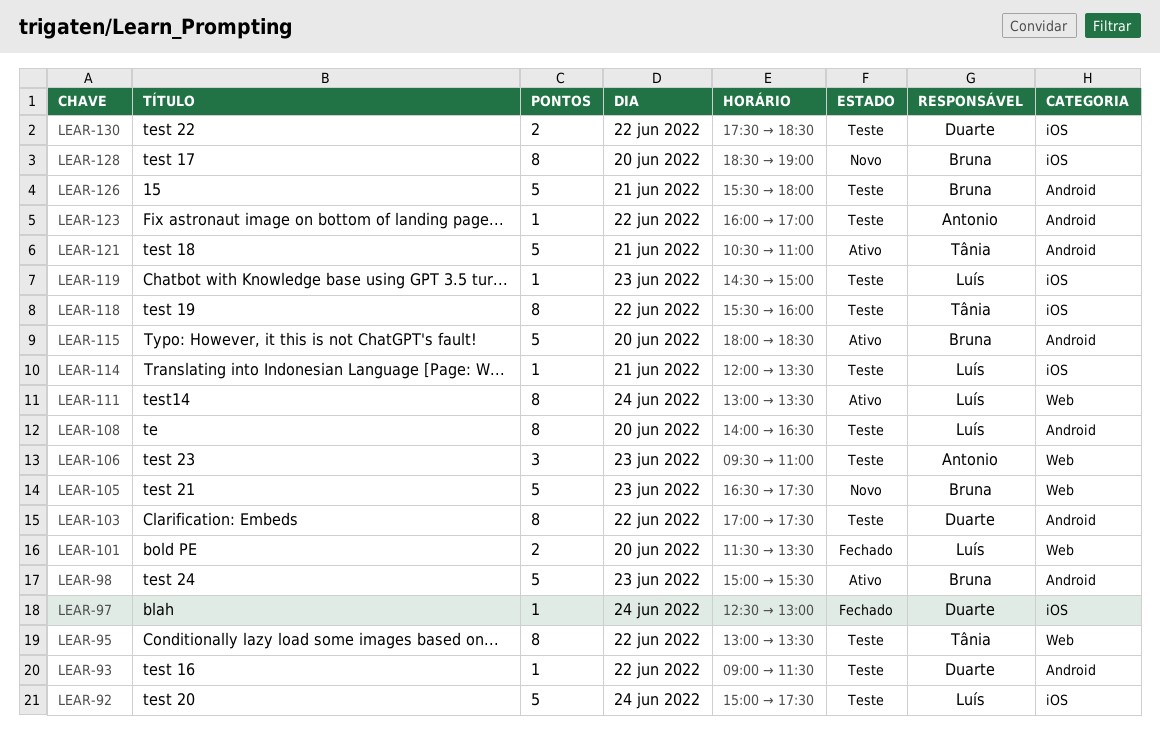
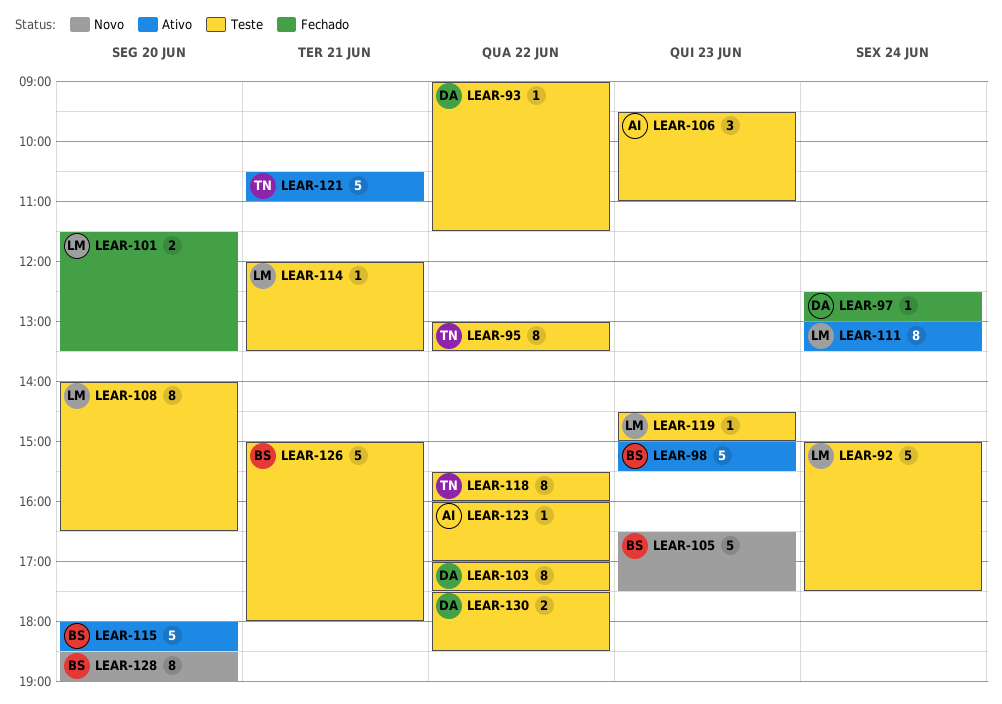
LEAR-126, begins: 15:30 -> 15:00

